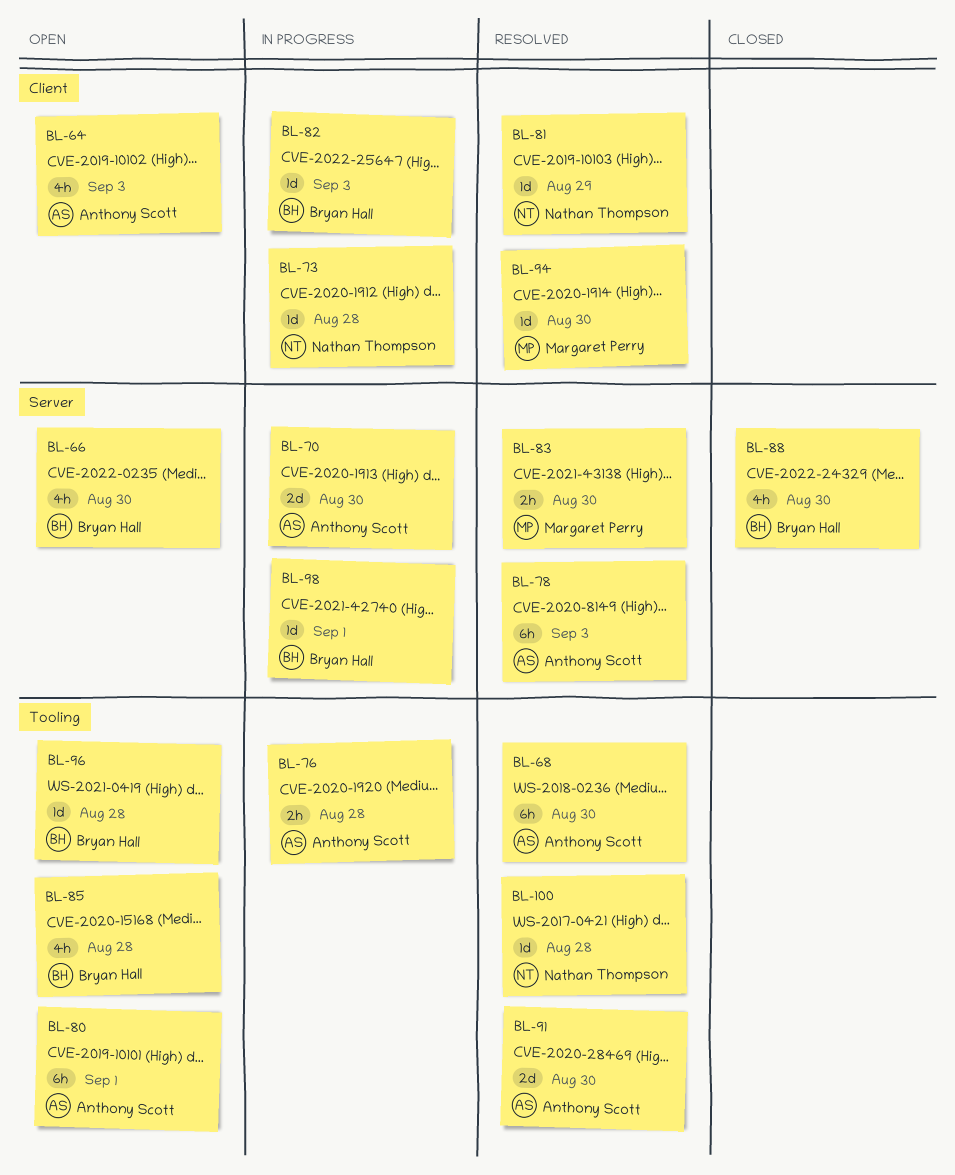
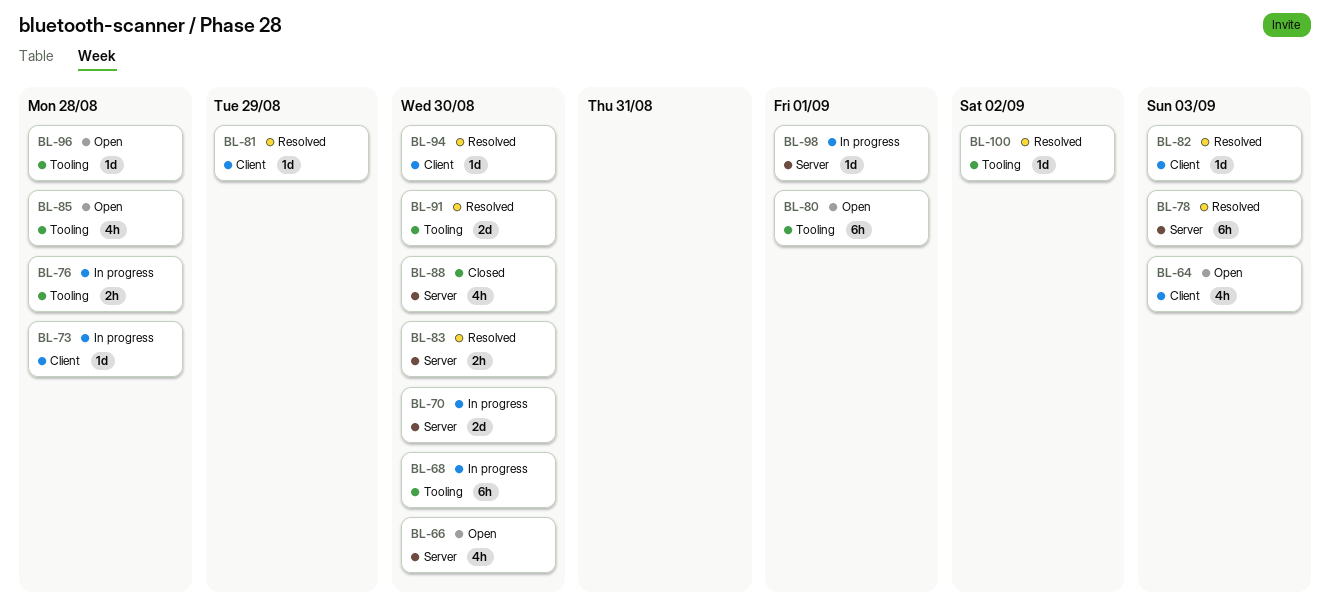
BL-68, status: Resolved -> In progress
BL-82, status: In progress -> Resolved
BL-100, due: Aug 28 -> Sep 2

